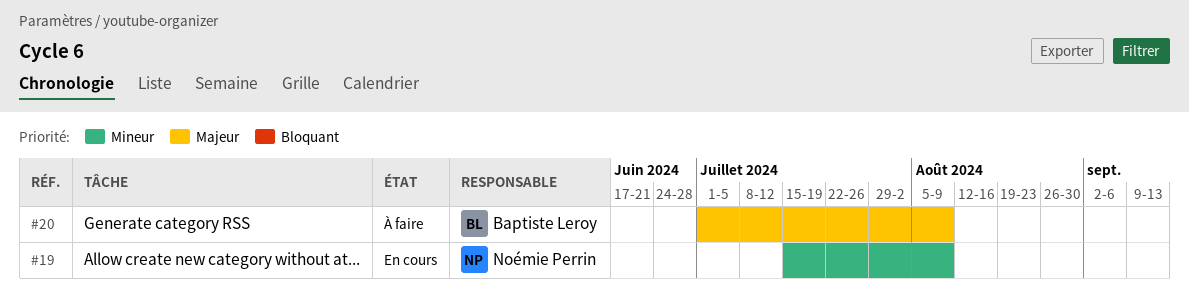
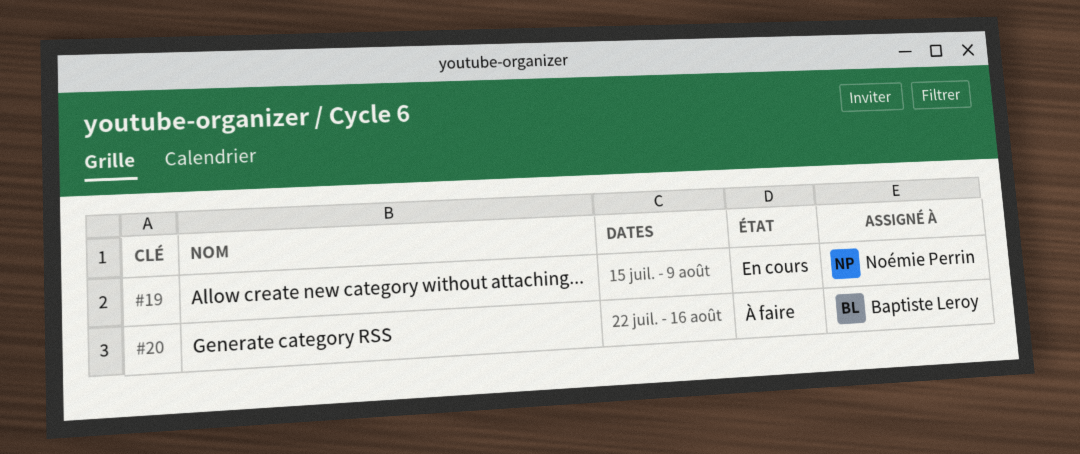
#20, start: Jul 1 -> Jul 22
#20, due: Aug 9 -> Aug 16

